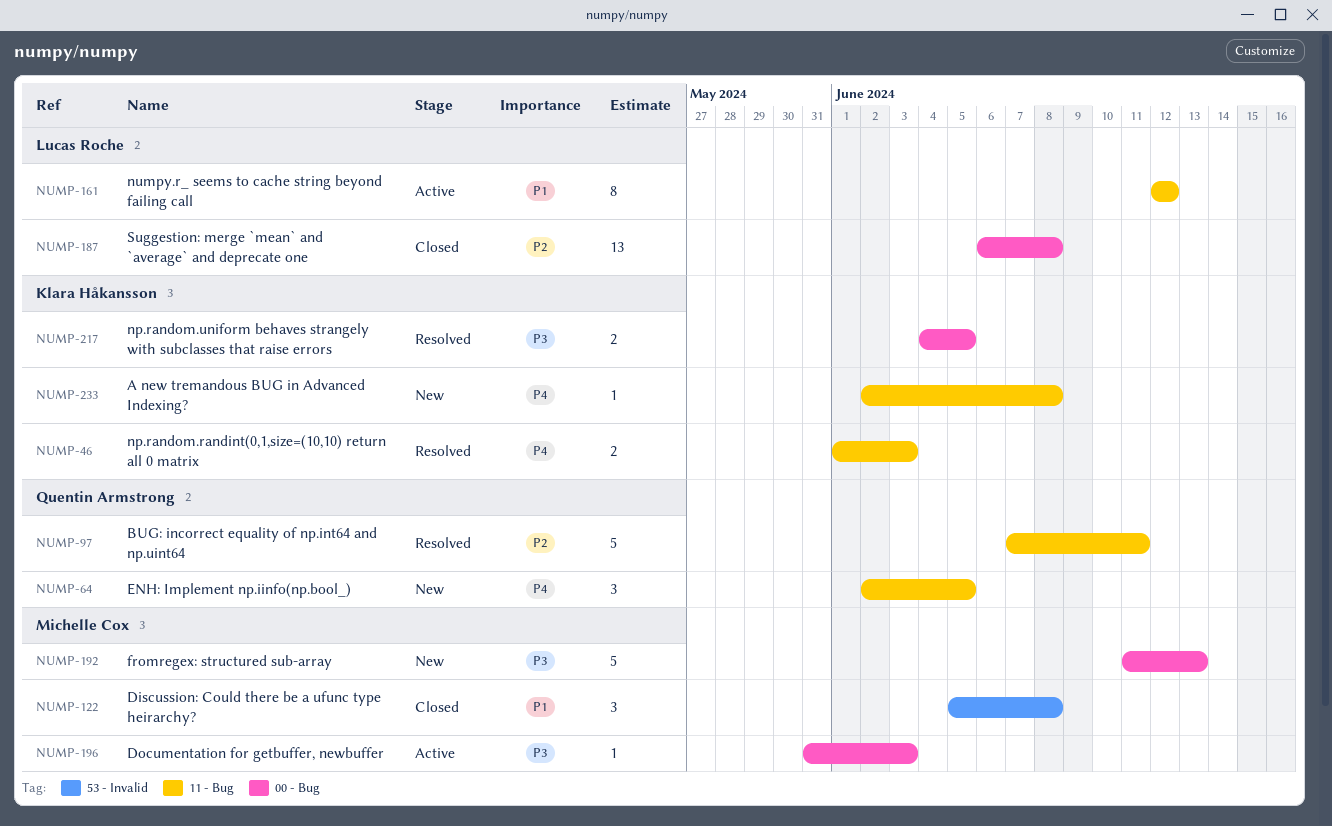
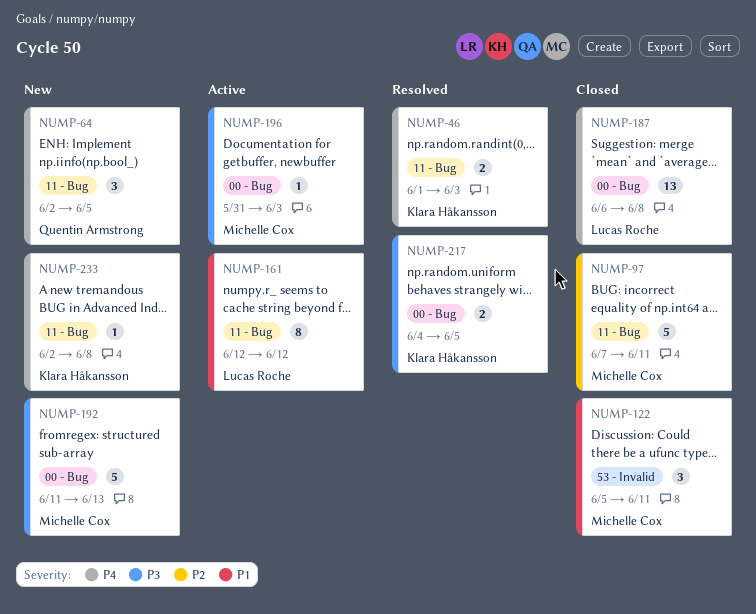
NUMP-97, status: Resolved -> Closed
NUMP-97, owner: Quentin Armstrong -> Michelle Cox
NUMP-122, due: Jun 8 -> Jun 11
NUMP-187, priority: P2 -> P4

